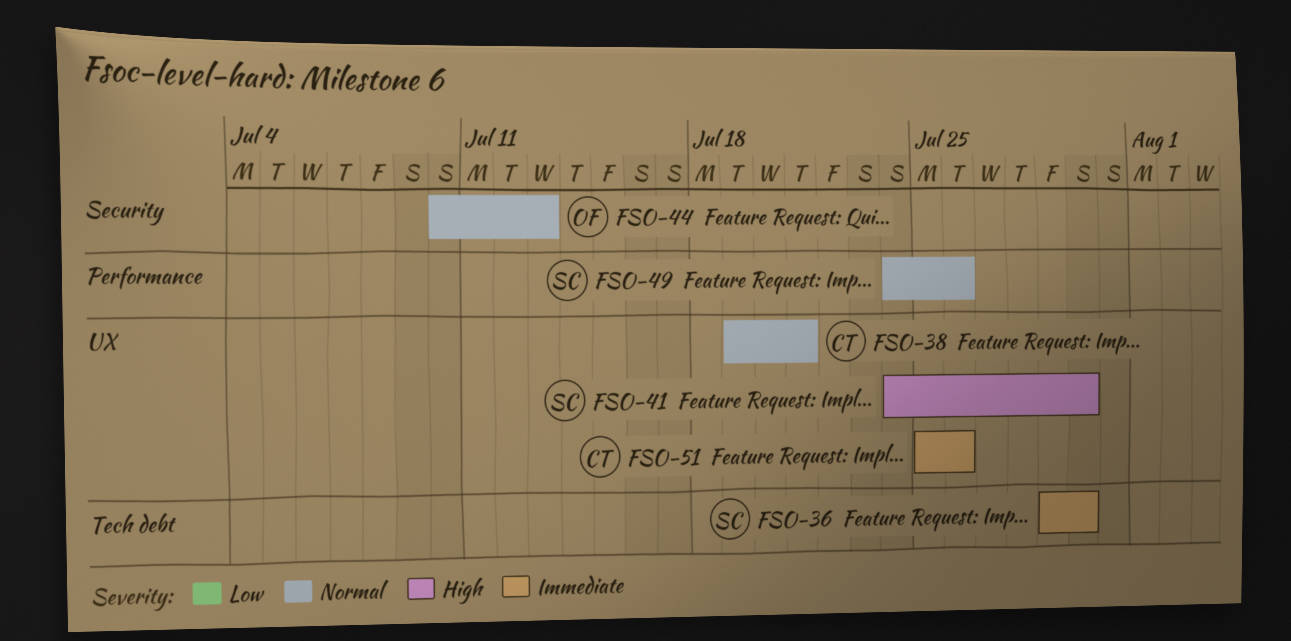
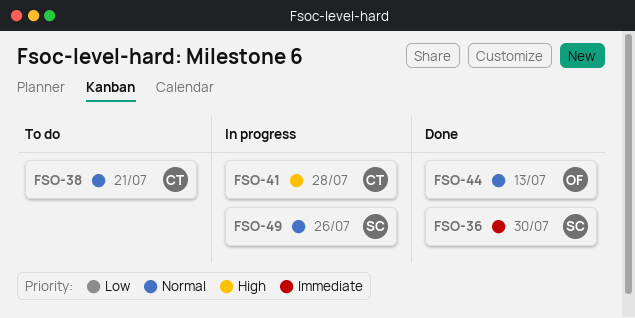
FSO-41, owner: SC -> CT
FSO-41, due: Jul 30 -> Jul 28
FSO-51: present -> none

